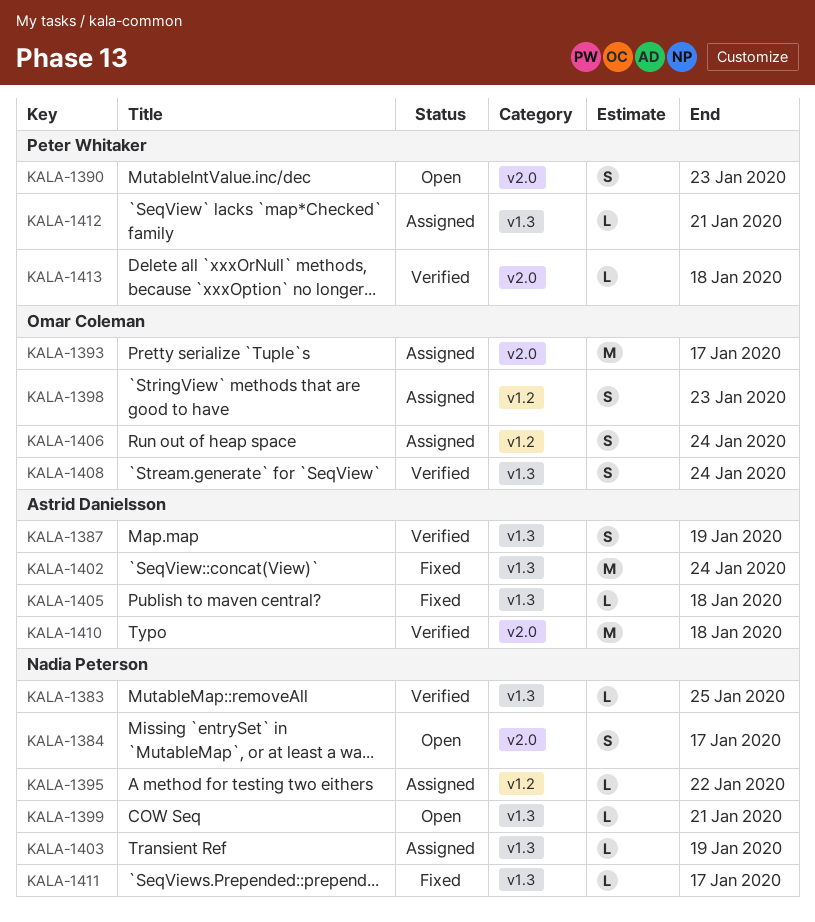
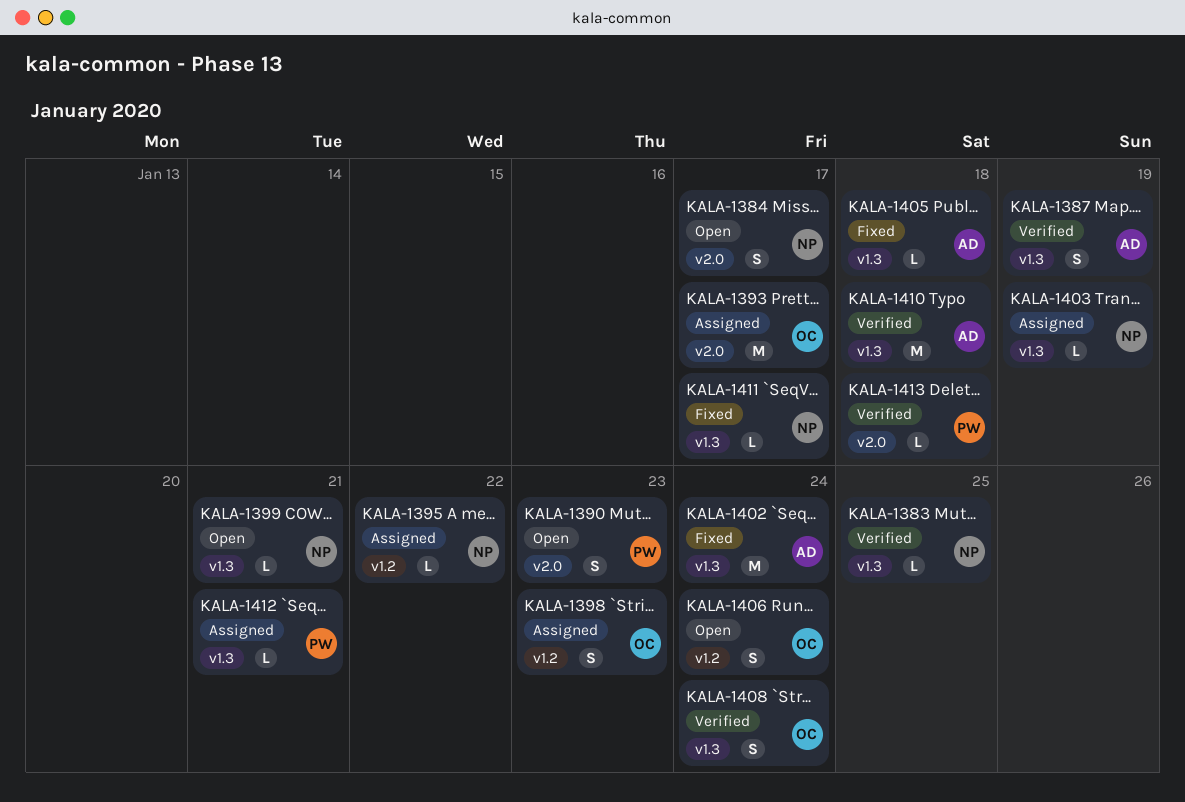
KALA-1406, status: Assigned -> Open
KALA-1410, label: v2.0 -> v1.3

